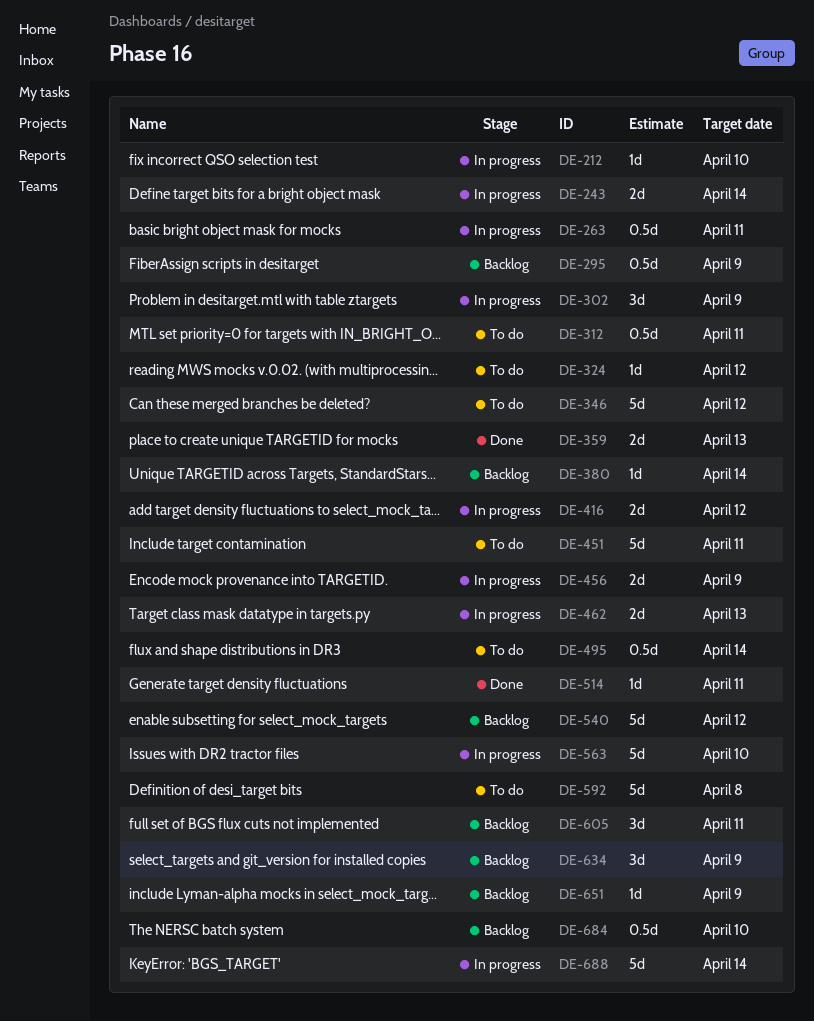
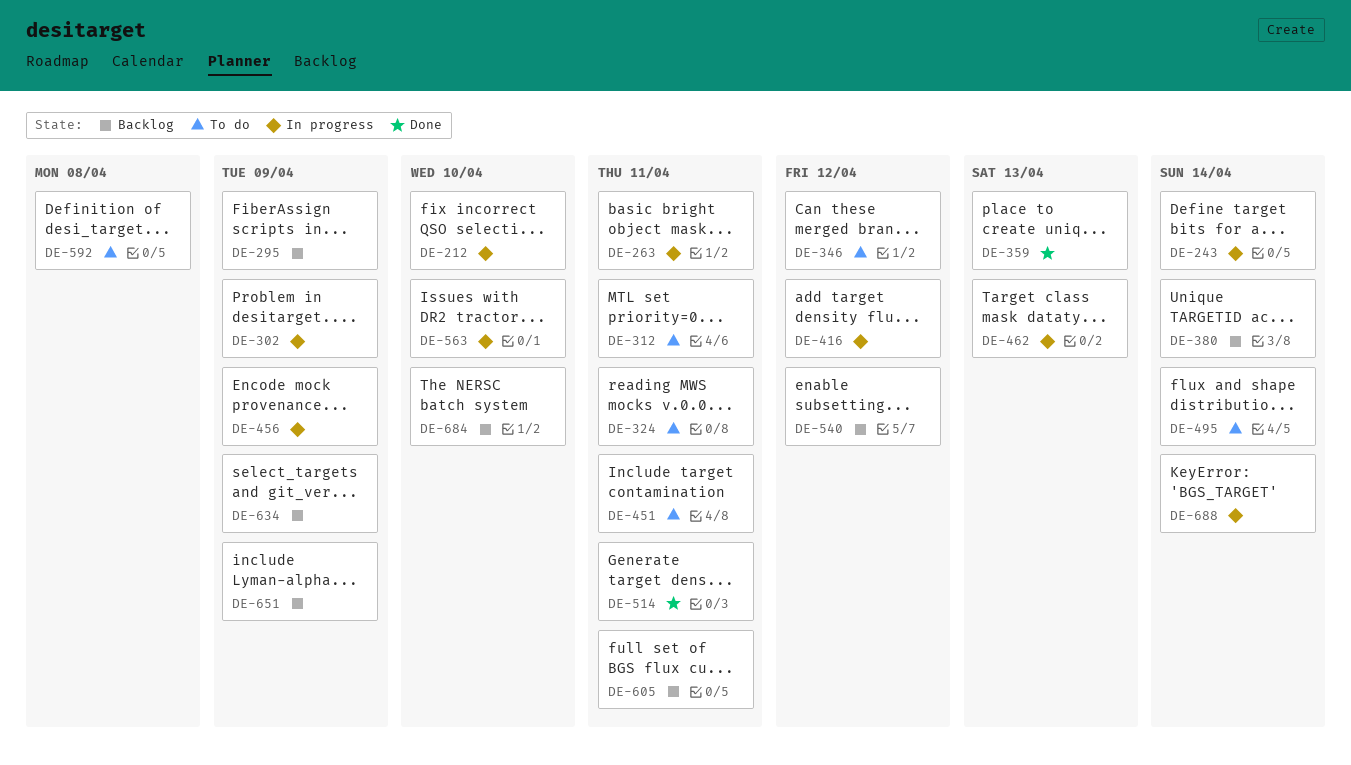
DE-324, due: Apr 12 -> Apr 11

